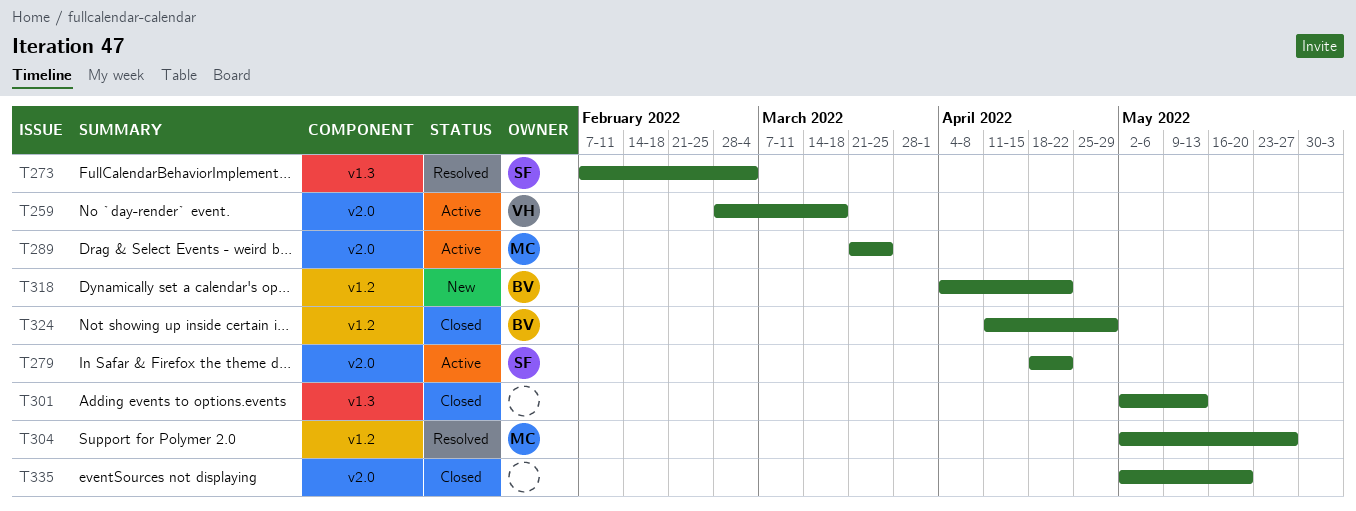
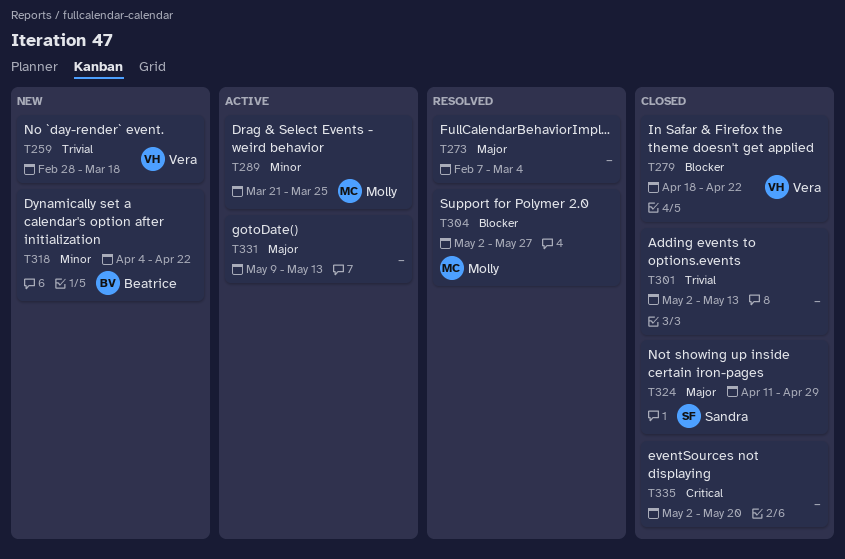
T259, status: Active -> New
T273, owner: Sandra -> none
T279, status: Active -> Closed
T279, owner: Sandra -> Vera
T324, owner: Beatrice -> Sandra
T331: none -> present

